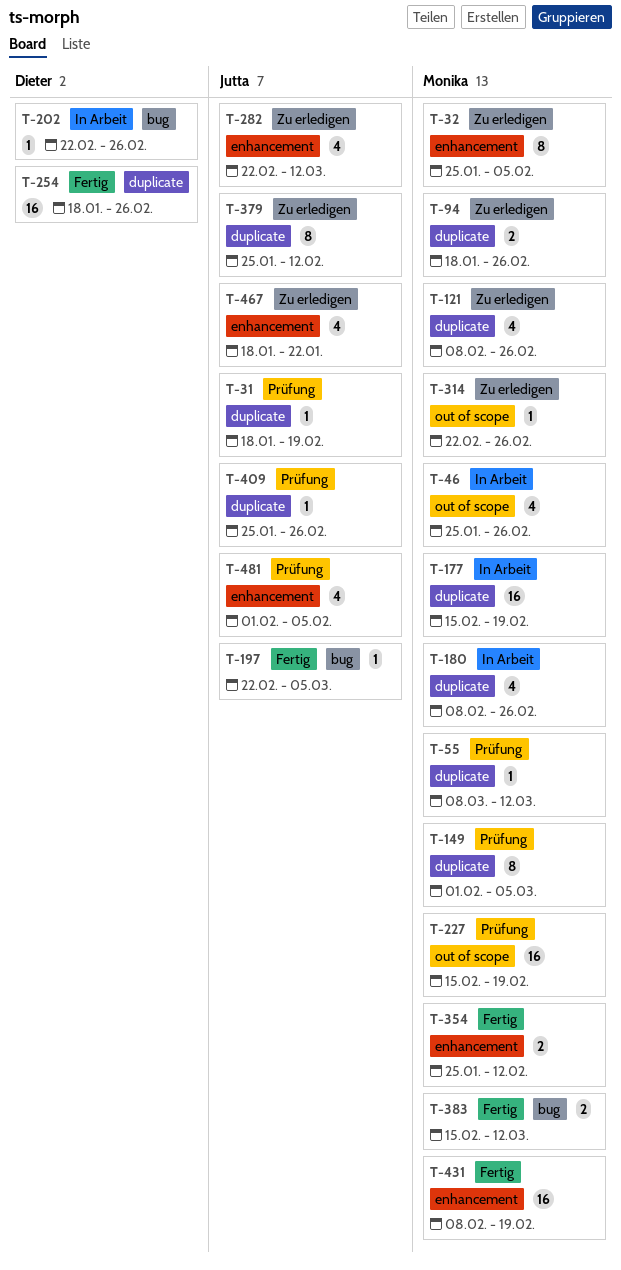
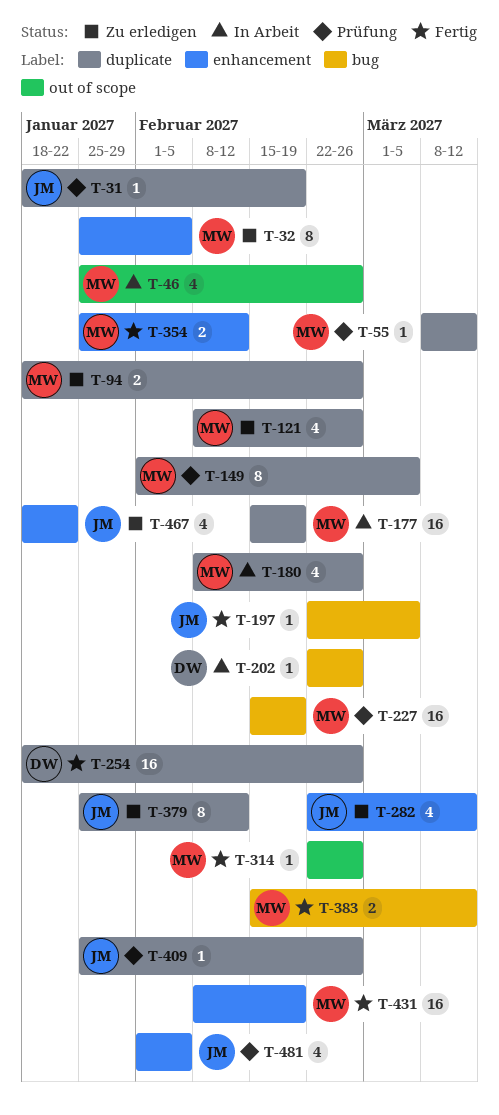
T-227, label: out of scope -> bug
T-314, status: Zu erledigen -> Fertig

